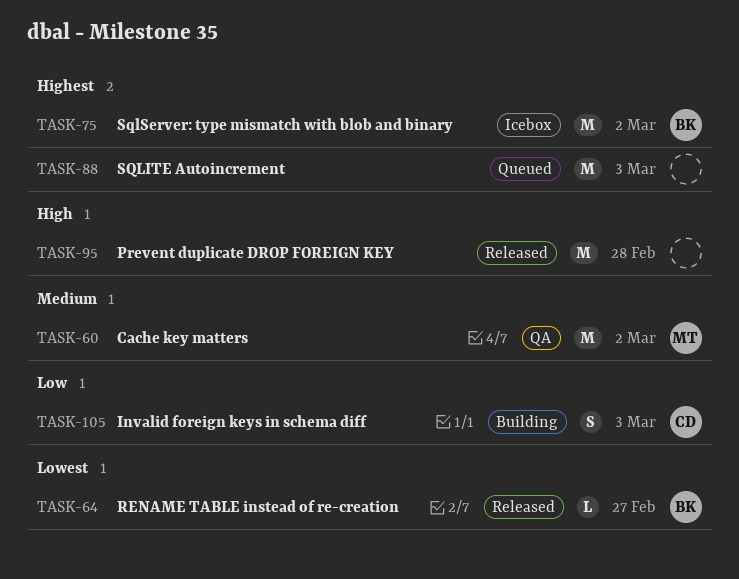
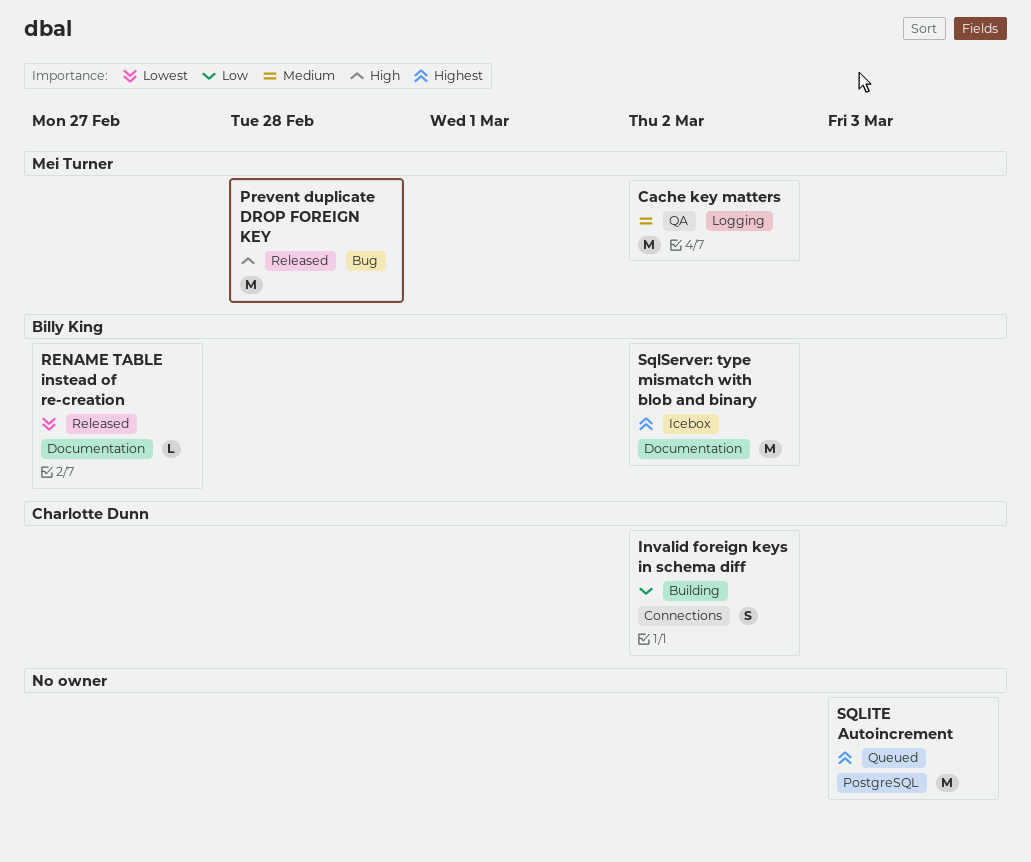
Invalid foreign keys in schema diff, due: Mar 3 -> Mar 2
Prevent duplicate DROP FOREIGN KEY, owner: none -> Mei Turner

